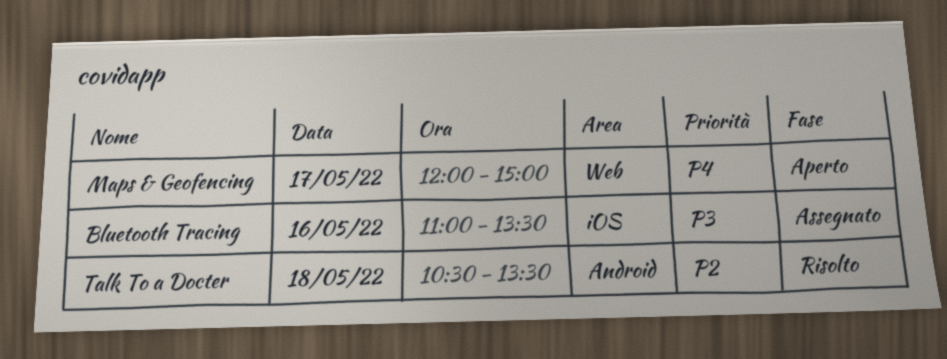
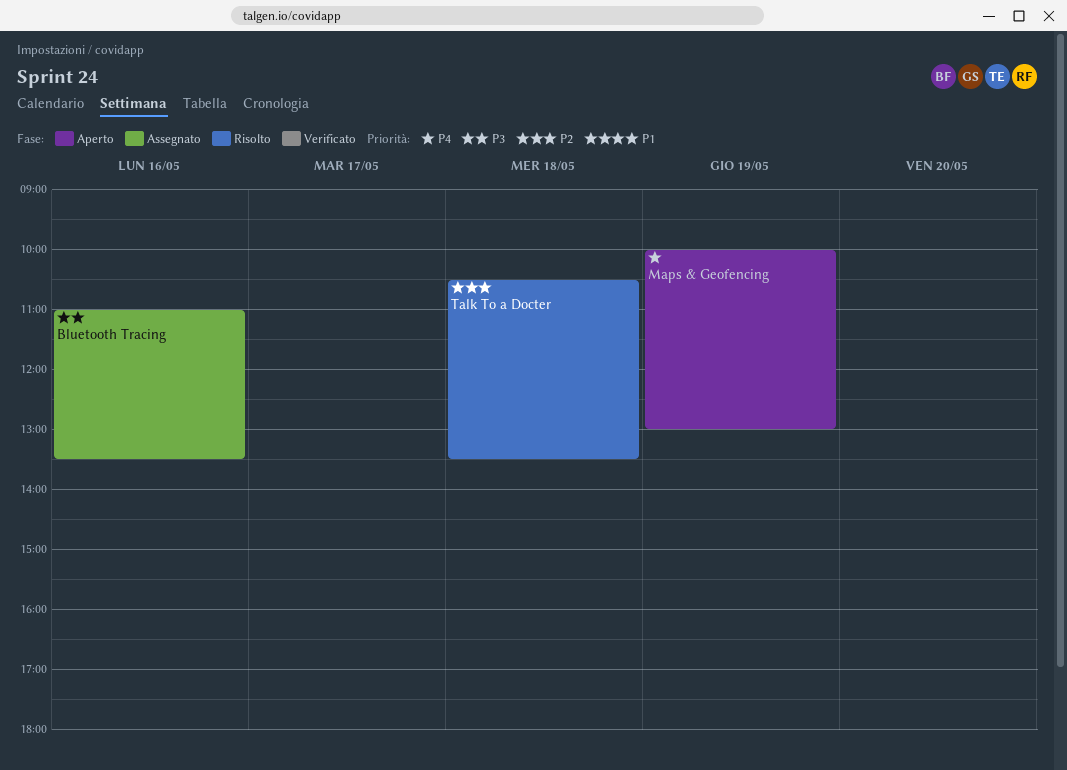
Maps & Geofencing, day: May 17 -> May 19
Maps & Geofencing, begins: 12:00 -> 10:00
Maps & Geofencing, ends: 15:00 -> 13:00

